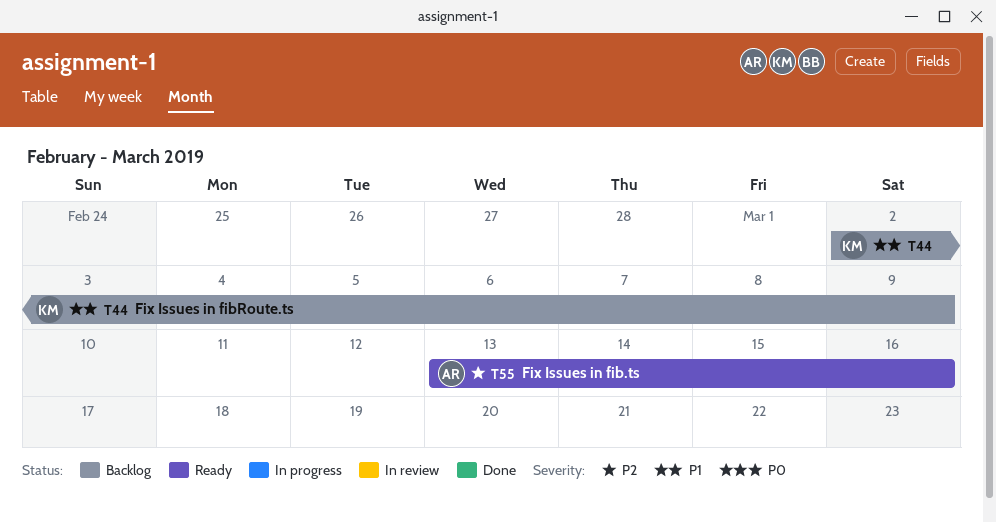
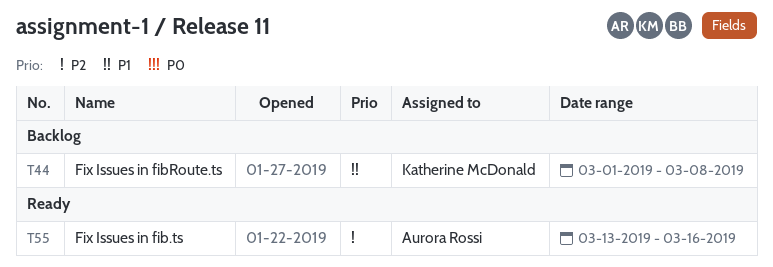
T44, start: Mar 2 -> Mar 1
T44, due: Mar 9 -> Mar 8

